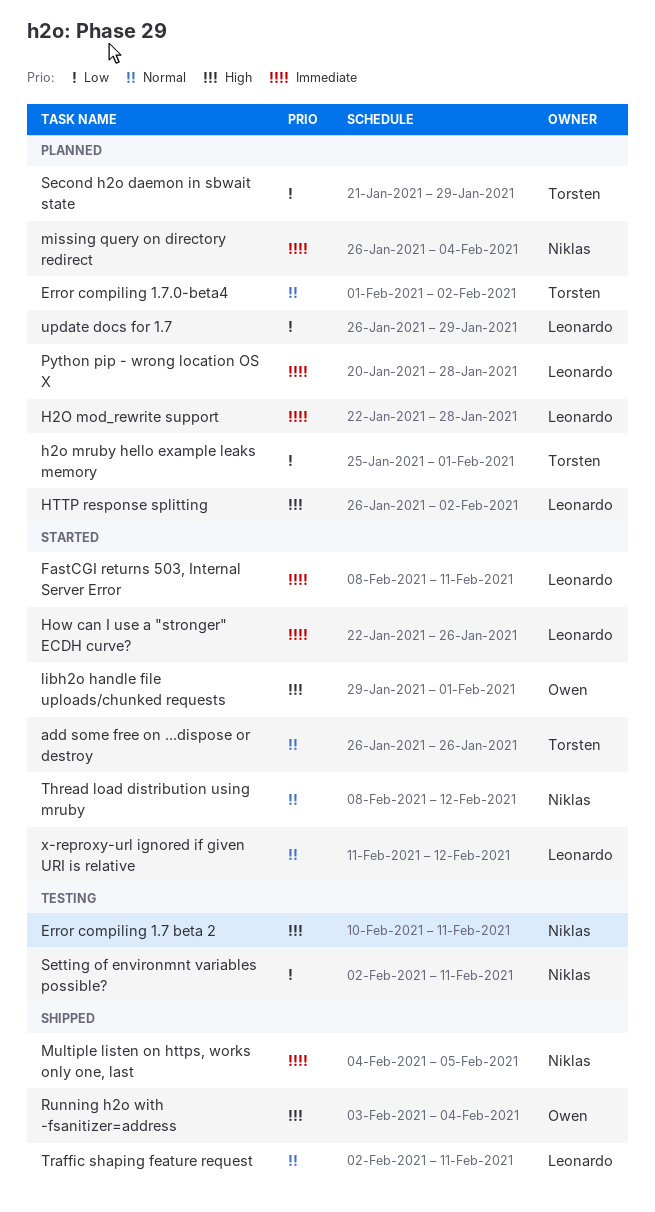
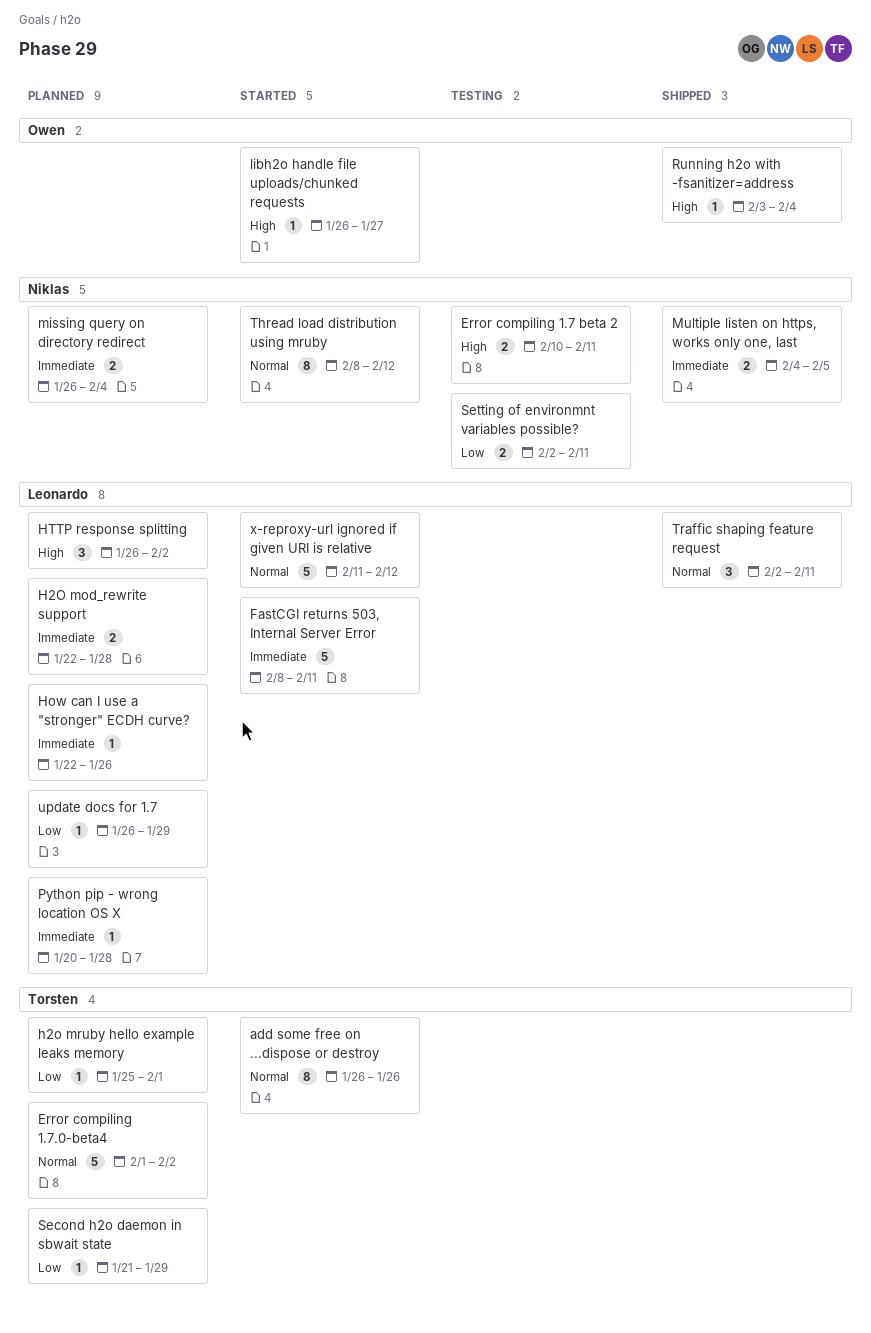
How can I use a "stronger" ECDH curve?, status: Started -> Planned
libh2o handle file uploads/chunked requests, start: Jan 29 -> Jan 26
libh2o handle file uploads/chunked requests, due: Feb 1 -> Jan 27

